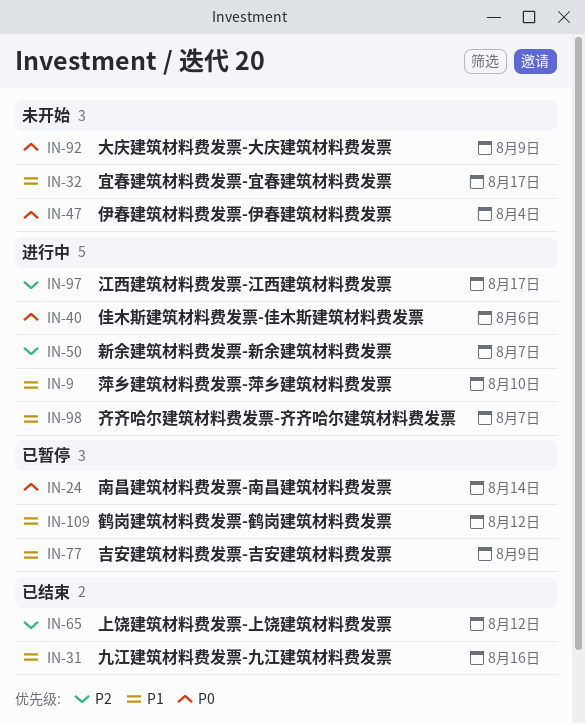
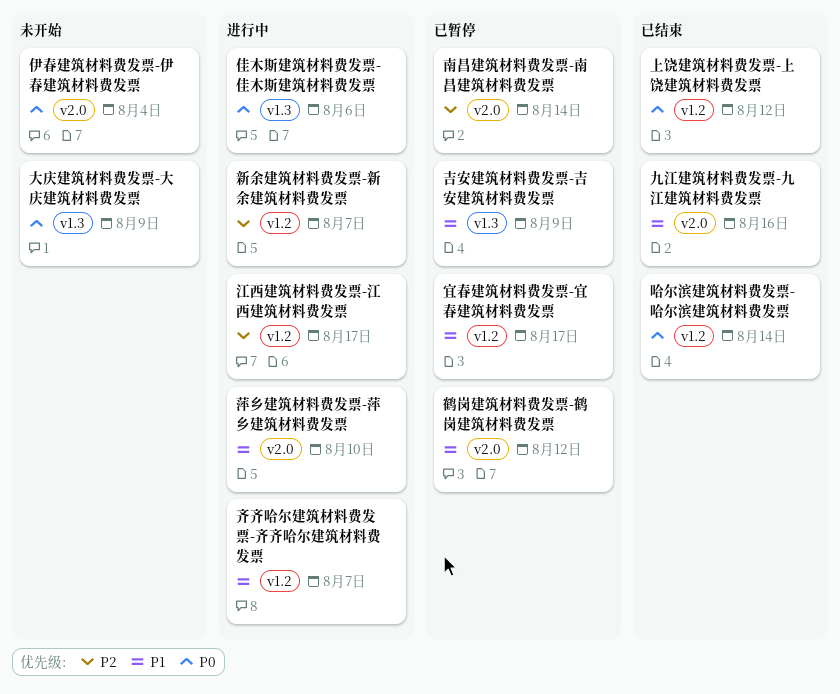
上饶建筑材料费发票-上饶建筑材料费发票, priority: P2 -> P0
南昌建筑材料费发票-南昌建筑材料费发票, priority: P0 -> P2
哈尔滨建筑材料费发票-哈尔滨建筑材料费发票: none -> present
宜春建筑材料费发票-宜春建筑材料费发票, status: 未开始 -> 已暂停

